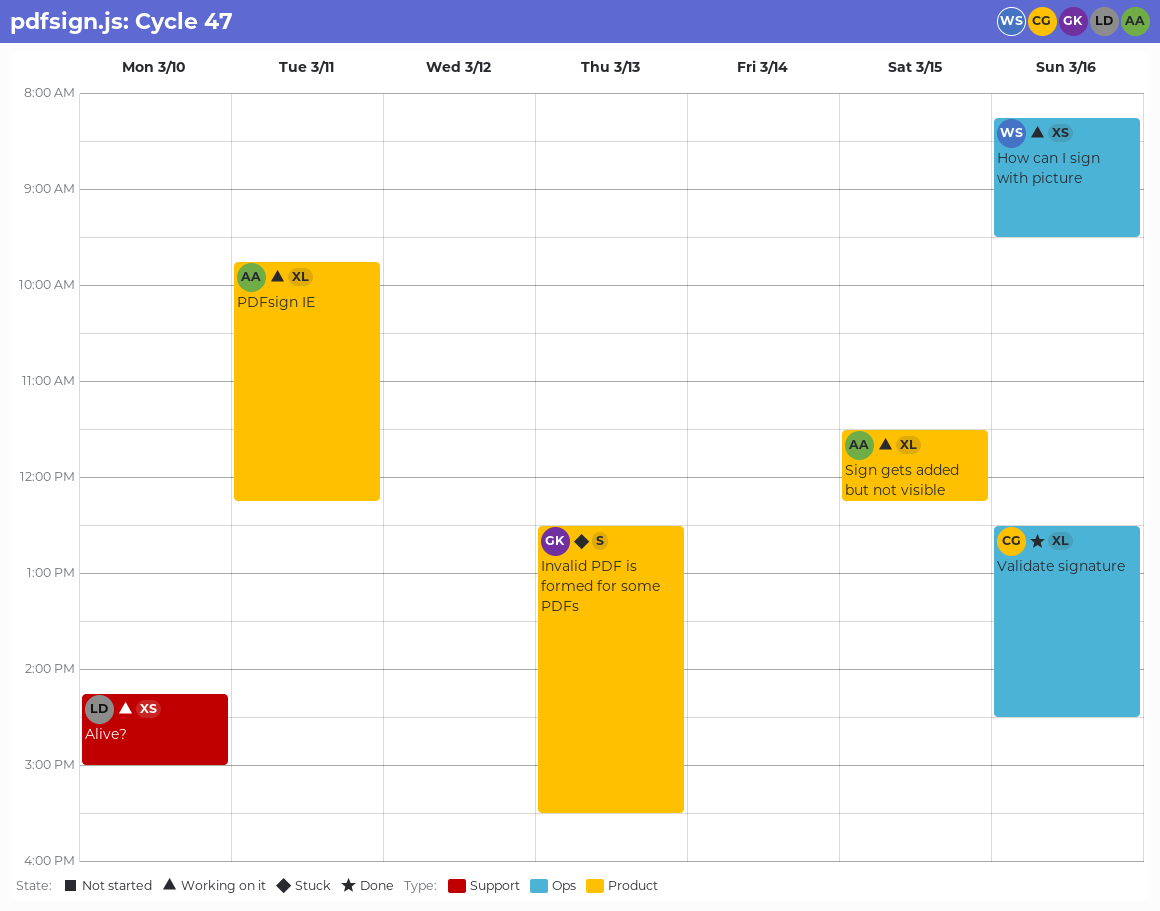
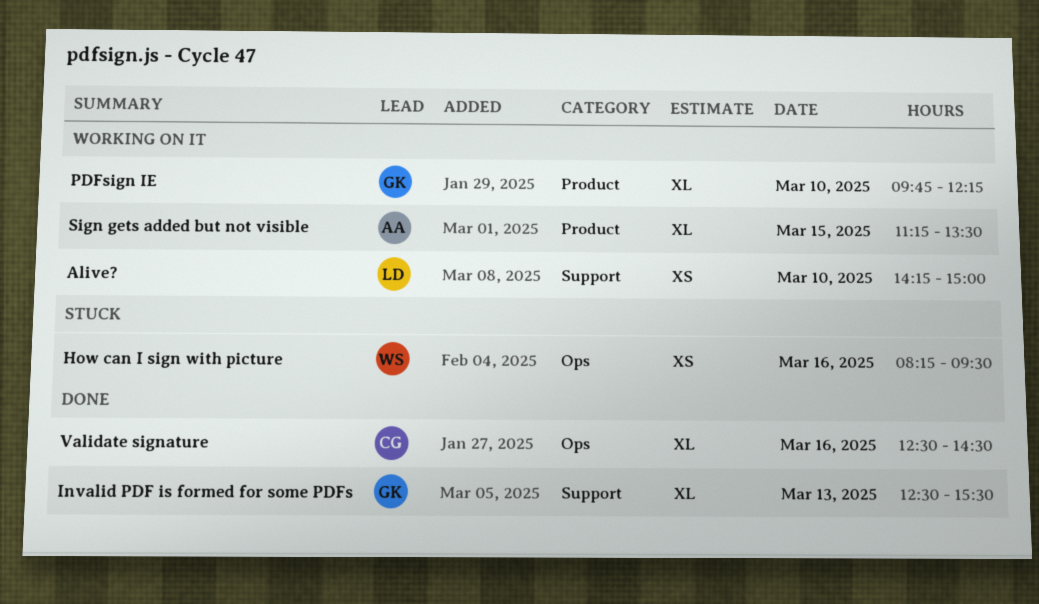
How can I sign with picture, status: Working on it -> Stuck
Invalid PDF is formed for some PDFs, status: Stuck -> Done
Invalid PDF is formed for some PDFs, label: Product -> Support
Invalid PDF is formed for some PDFs, estimate: S -> XL
PDFsign IE, owner: AA -> GK
PDFsign IE, day: Mar 11 -> Mar 10
Sign gets added but not visible, begins: 11:30 -> 11:15
Sign gets added but not visible, ends: 12:15 -> 13:30

